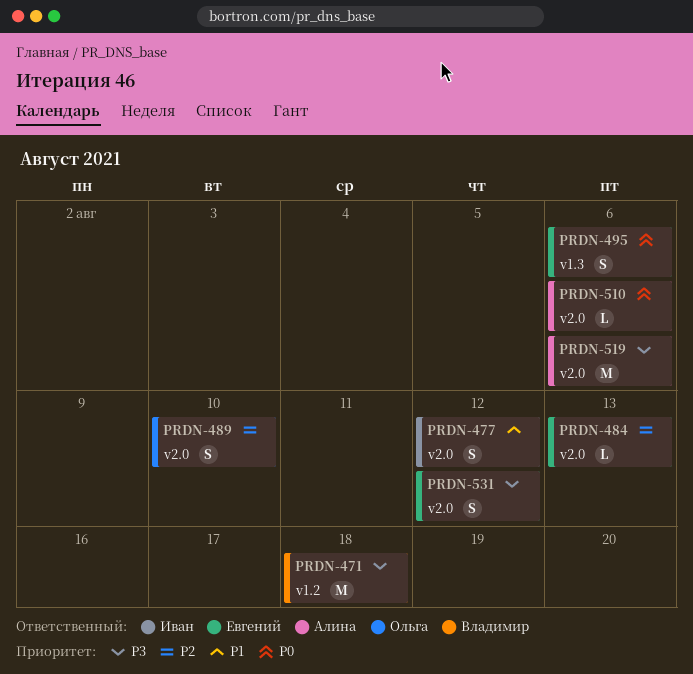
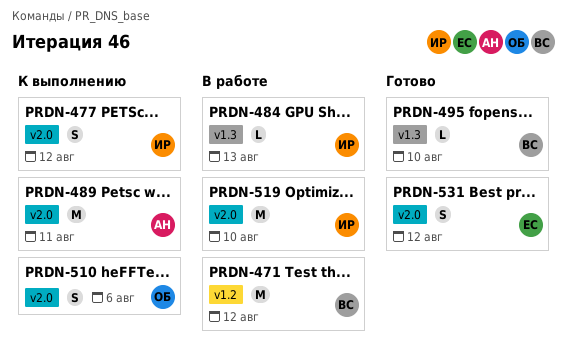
PRDN-471, due: Aug 18 -> Aug 12
PRDN-484, owner: Евгений -> Иван
PRDN-484, label: v2.0 -> v1.3
PRDN-489, owner: Ольга -> Алина
PRDN-489, estimate: S -> M
PRDN-489, due: Aug 10 -> Aug 11
PRDN-495, owner: Евгений -> Владимир
PRDN-495, estimate: S -> L
PRDN-495, due: Aug 6 -> Aug 10
PRDN-510, owner: Алина -> Ольга
PRDN-510, estimate: L -> S
PRDN-519, owner: Алина -> Иван
PRDN-519, due: Aug 6 -> Aug 10

